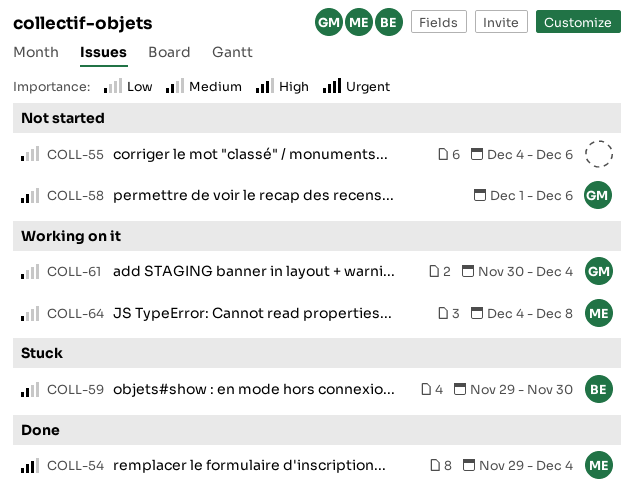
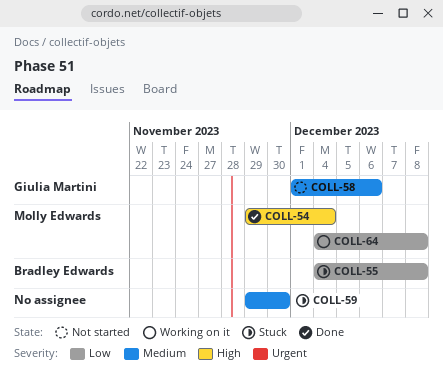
COLL-55, status: Not started -> Stuck
COLL-55, owner: none -> Bradley Edwards
COLL-55, due: Dec 6 -> Dec 8
COLL-59, owner: Bradley Edwards -> none
COLL-61: present -> none

